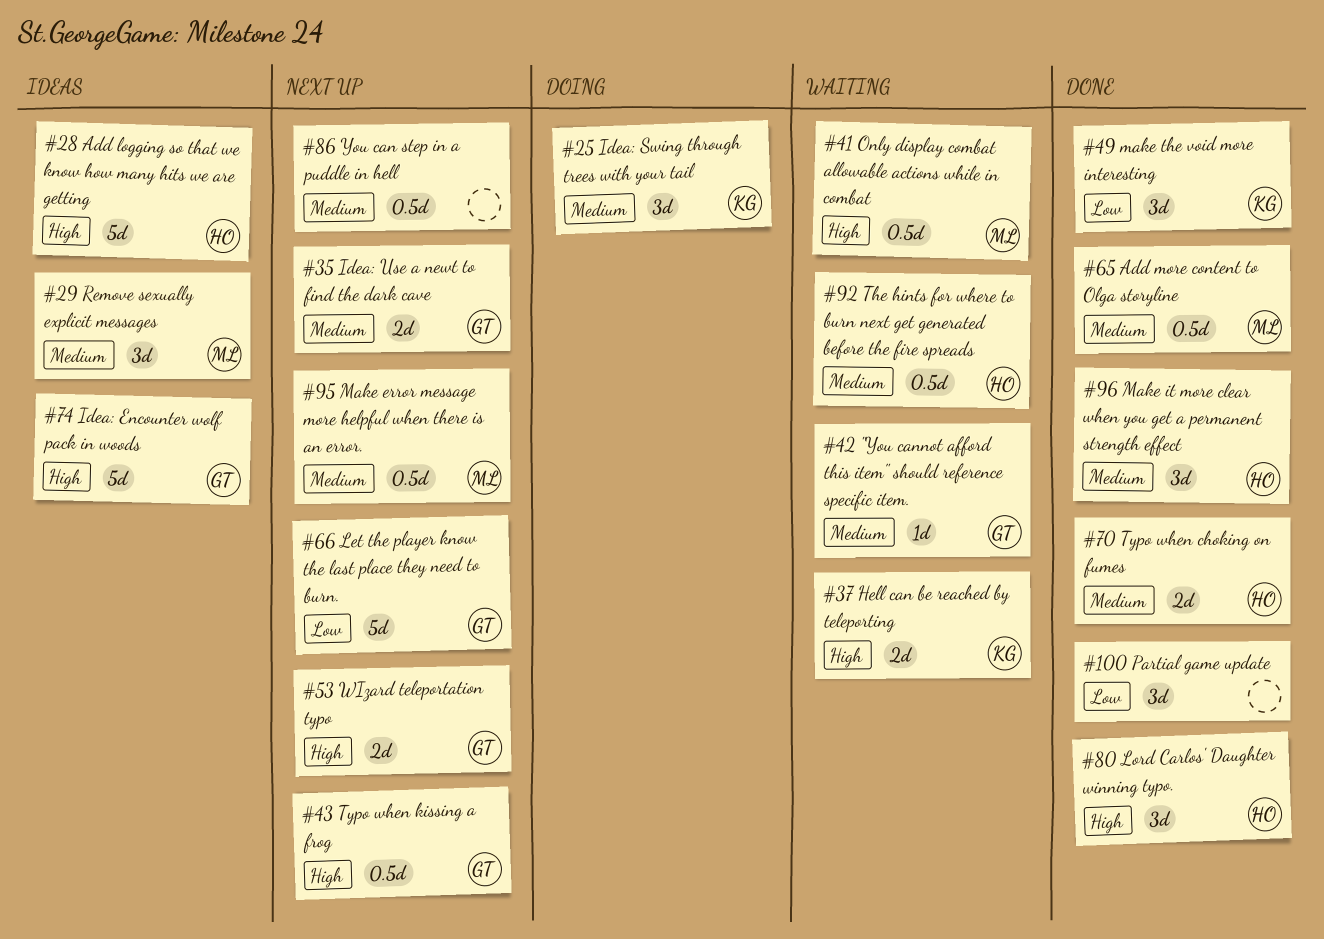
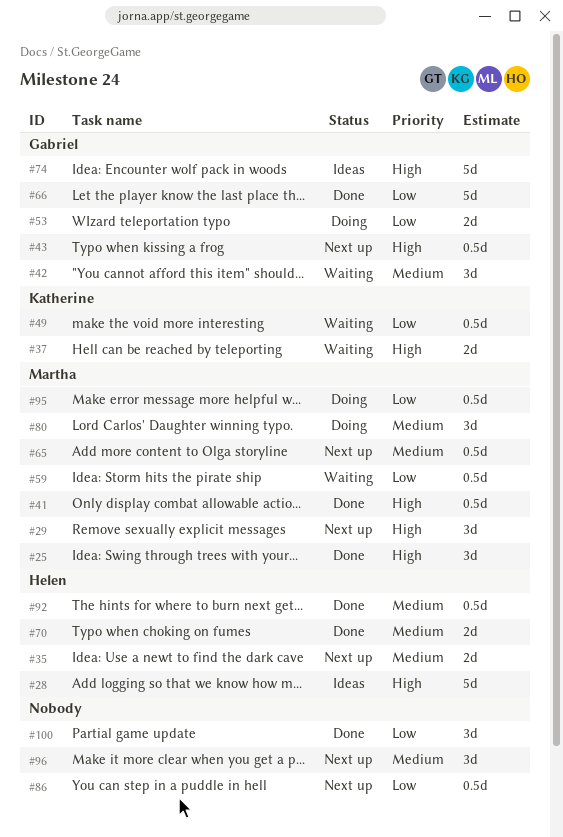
#25, status: Doing -> Done
#25, owner: Katherine -> Martha
#25, priority: Medium -> High
#29, status: Ideas -> Next up
#29, priority: Medium -> High
#35, owner: Gabriel -> Helen
#41, status: Waiting -> Done
#42, estimate: 1d -> 3d
#49, status: Done -> Waiting
#49, estimate: 3d -> 0.5d
#53, status: Next up -> Doing
#53, priority: High -> Low
#59: none -> present
#65, status: Done -> Next up
#66, status: Next up -> Done
#80, status: Done -> Doing
#80, owner: Helen -> Martha
#80, priority: High -> Medium
#86, priority: Medium -> Low
#92, status: Waiting -> Done
#95, status: Next up -> Doing
#95, priority: Medium -> Low
#96, status: Done -> Next up
#96, owner: Helen -> none

